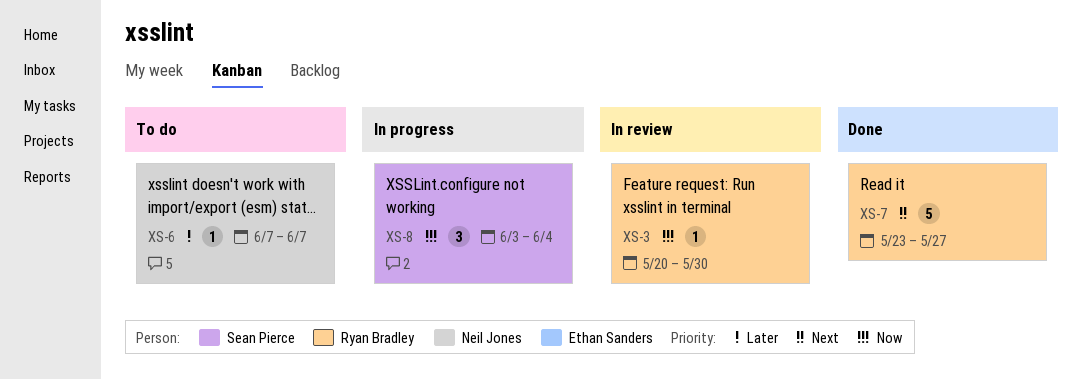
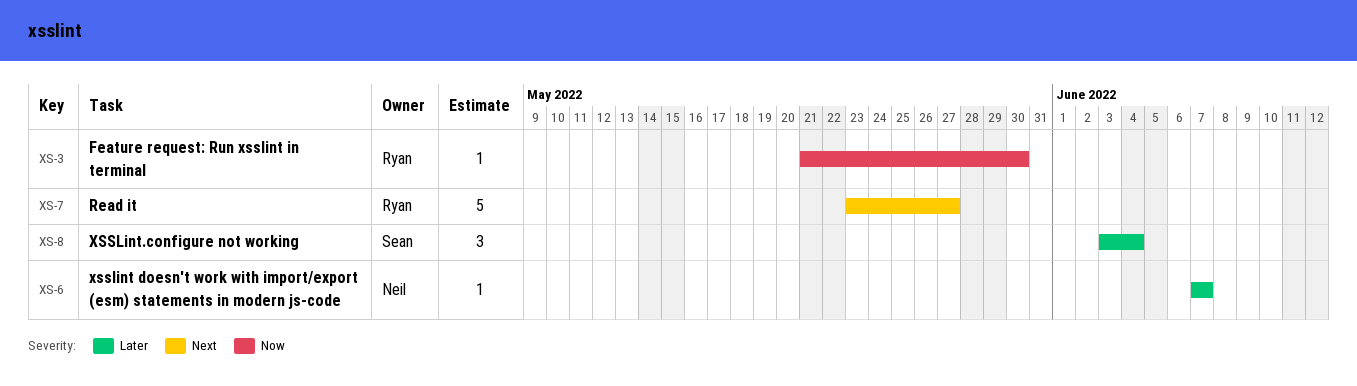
XS-3, start: May 20 -> May 21
XS-8, priority: Now -> Later

